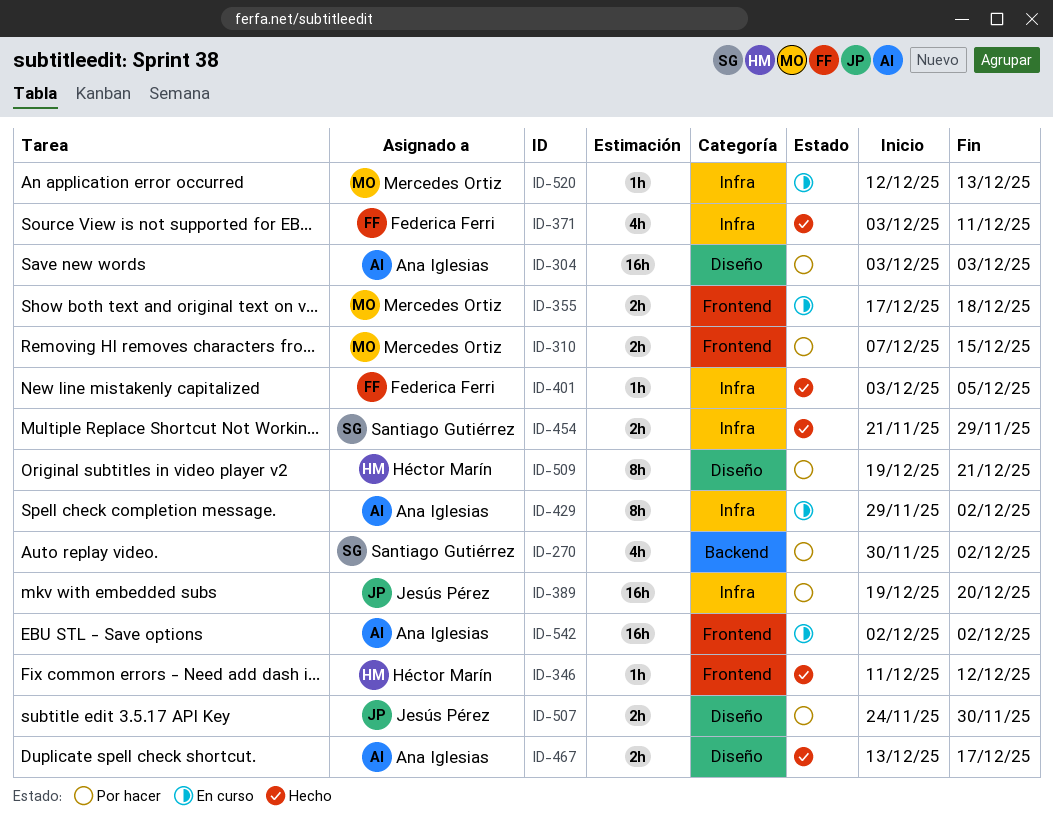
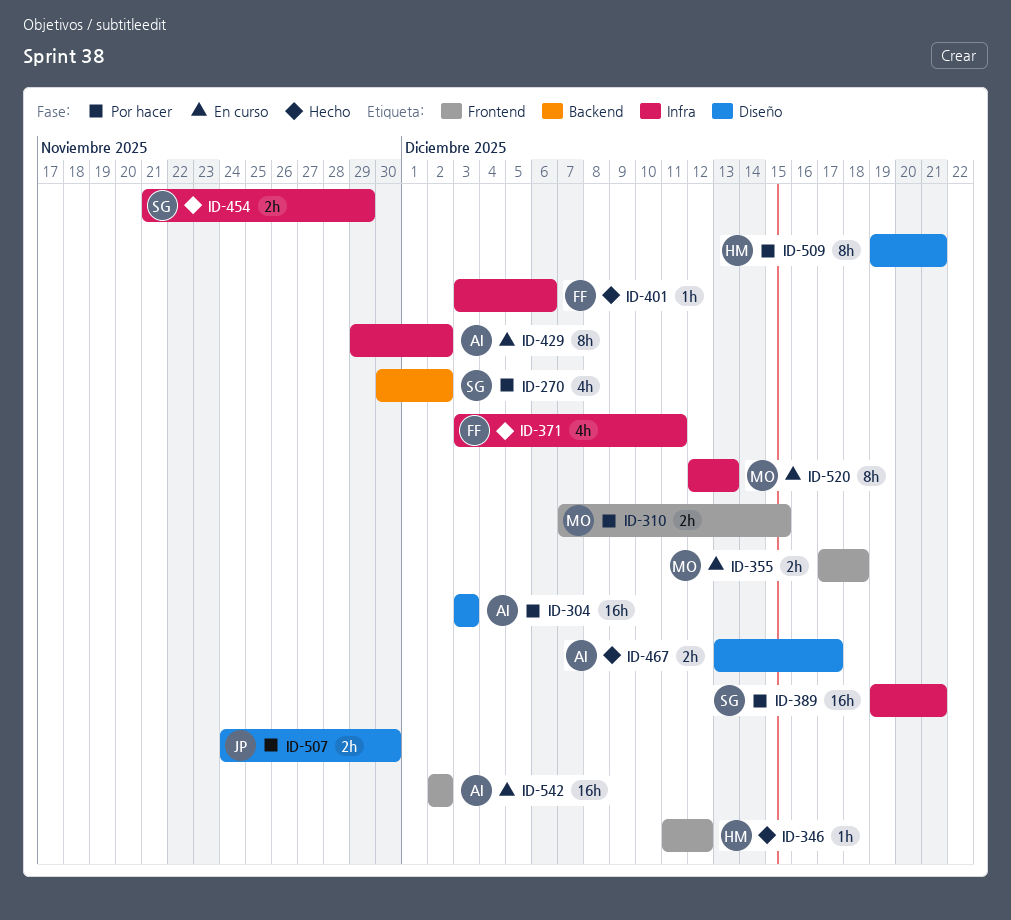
ID-389, owner: Jesús Pérez -> Santiago Gutiérrez
ID-389, due: Dec 20 -> Dec 21
ID-401, due: Dec 5 -> Dec 6
ID-520, estimate: 1h -> 8h

